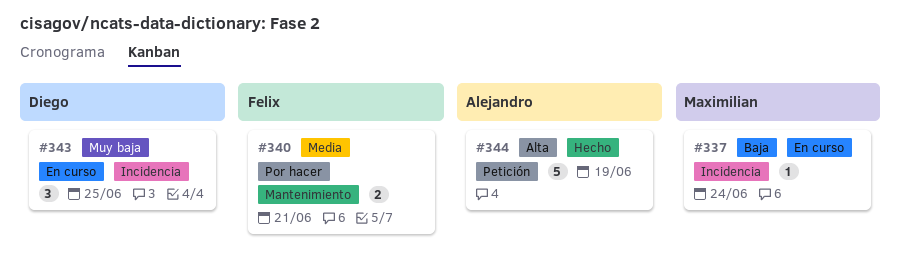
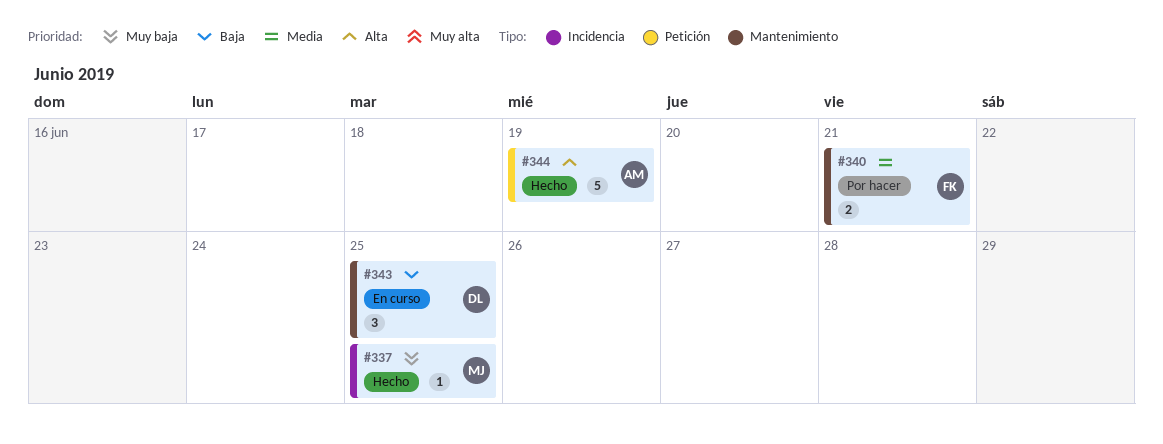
#337, status: En curso -> Hecho
#337, priority: Baja -> Muy baja
#337, due: Jun 24 -> Jun 25
#343, priority: Muy baja -> Baja
#343, label: Incidencia -> Mantenimiento

